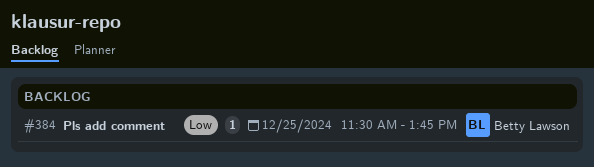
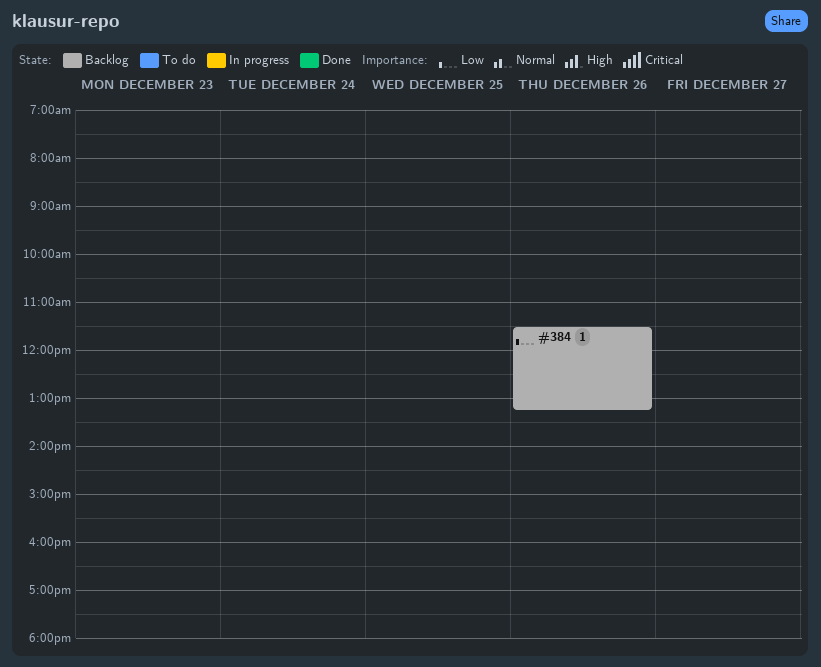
#384, day: Dec 25 -> Dec 26
#384, ends: 13:45 -> 13:15

